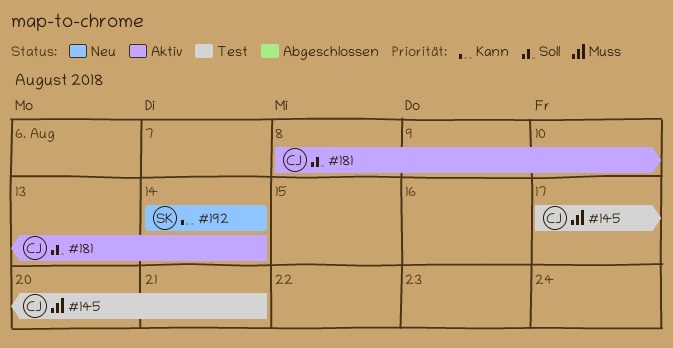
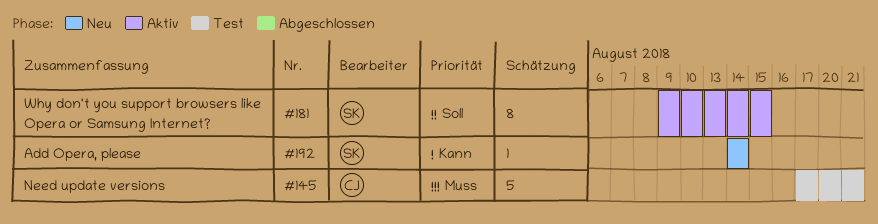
#181, owner: CJ -> SK
#181, start: Aug 8 -> Aug 9
#181, due: Aug 14 -> Aug 15

